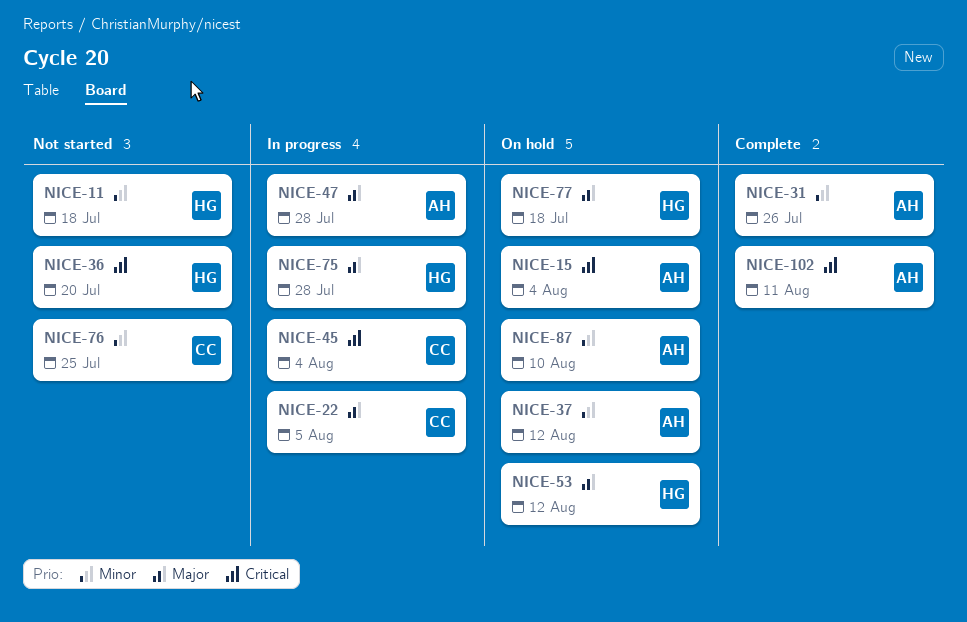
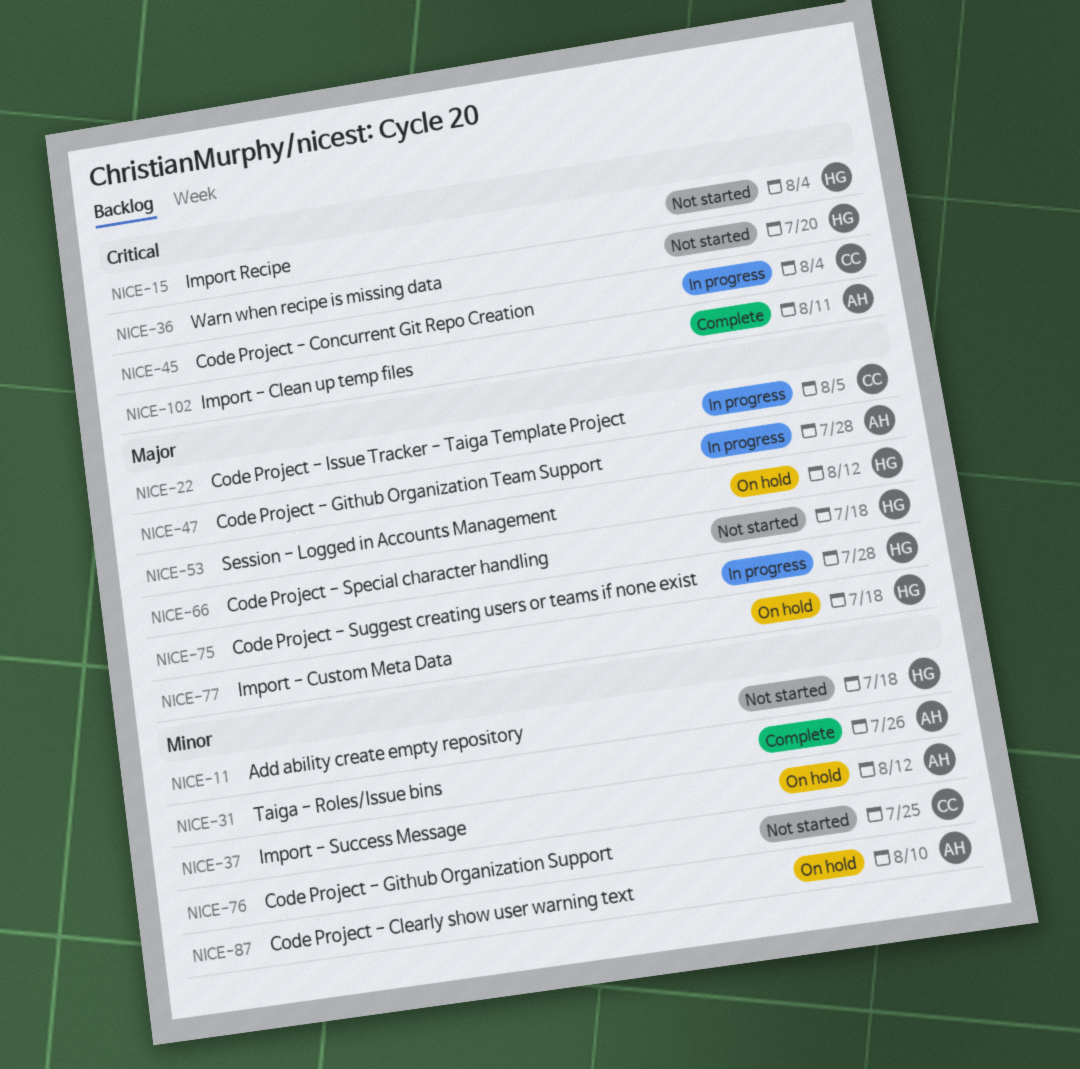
NICE-15, status: On hold -> Not started
NICE-15, owner: AH -> HG
NICE-66: none -> present

